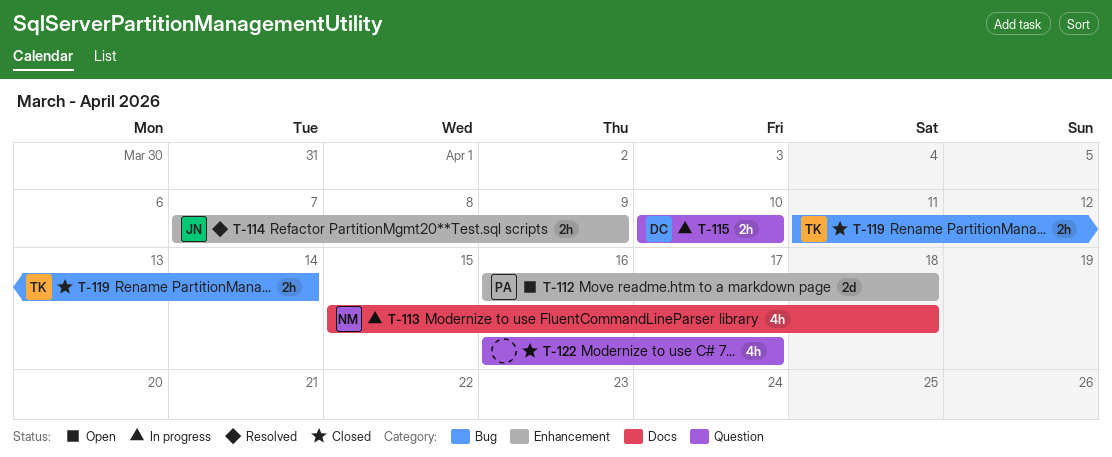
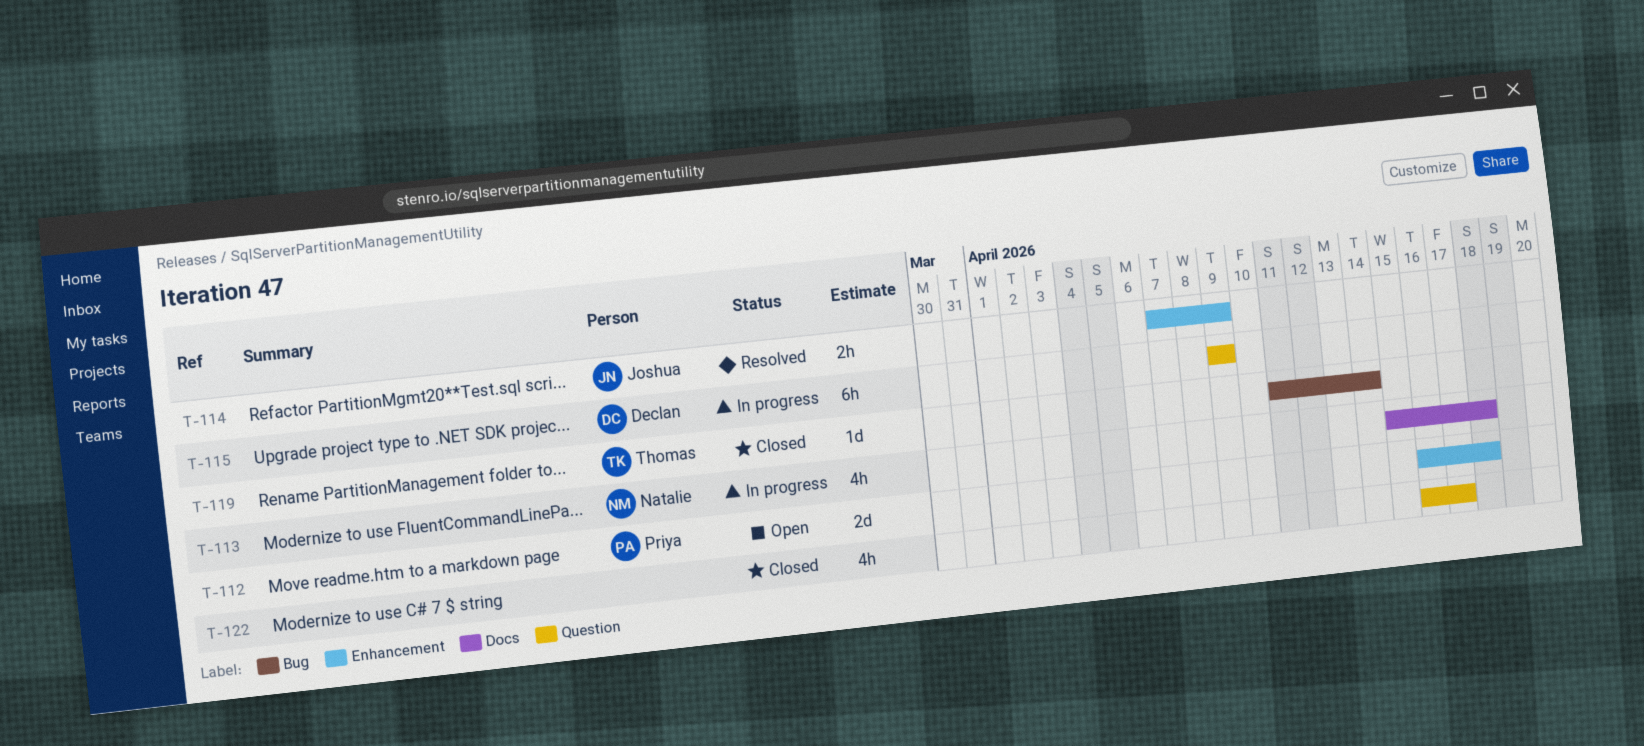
T-115, estimate: 2h -> 6h
T-115, start: Apr 10 -> Apr 9
T-115, due: Apr 10 -> Apr 9
T-119, estimate: 2h -> 1d

